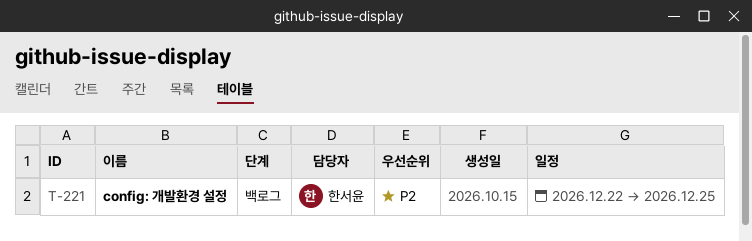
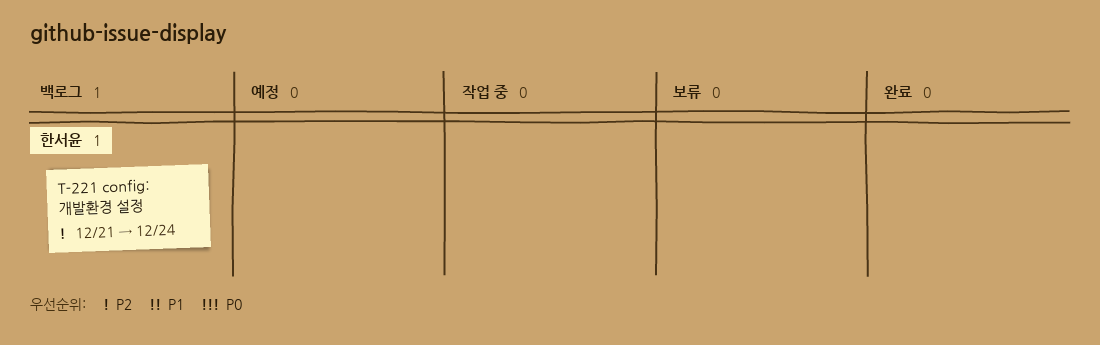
T-221, start: Dec 22 -> Dec 21
T-221, due: Dec 25 -> Dec 24

